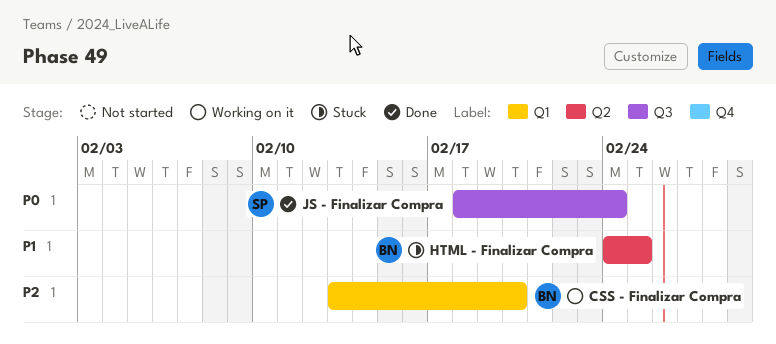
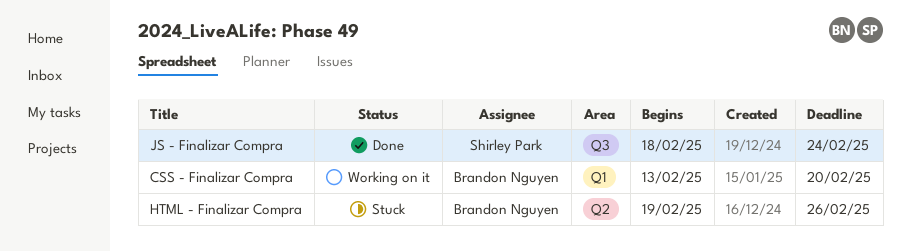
HTML - Finalizar Compra, start: Feb 24 -> Feb 19
HTML - Finalizar Compra, due: Feb 25 -> Feb 26

